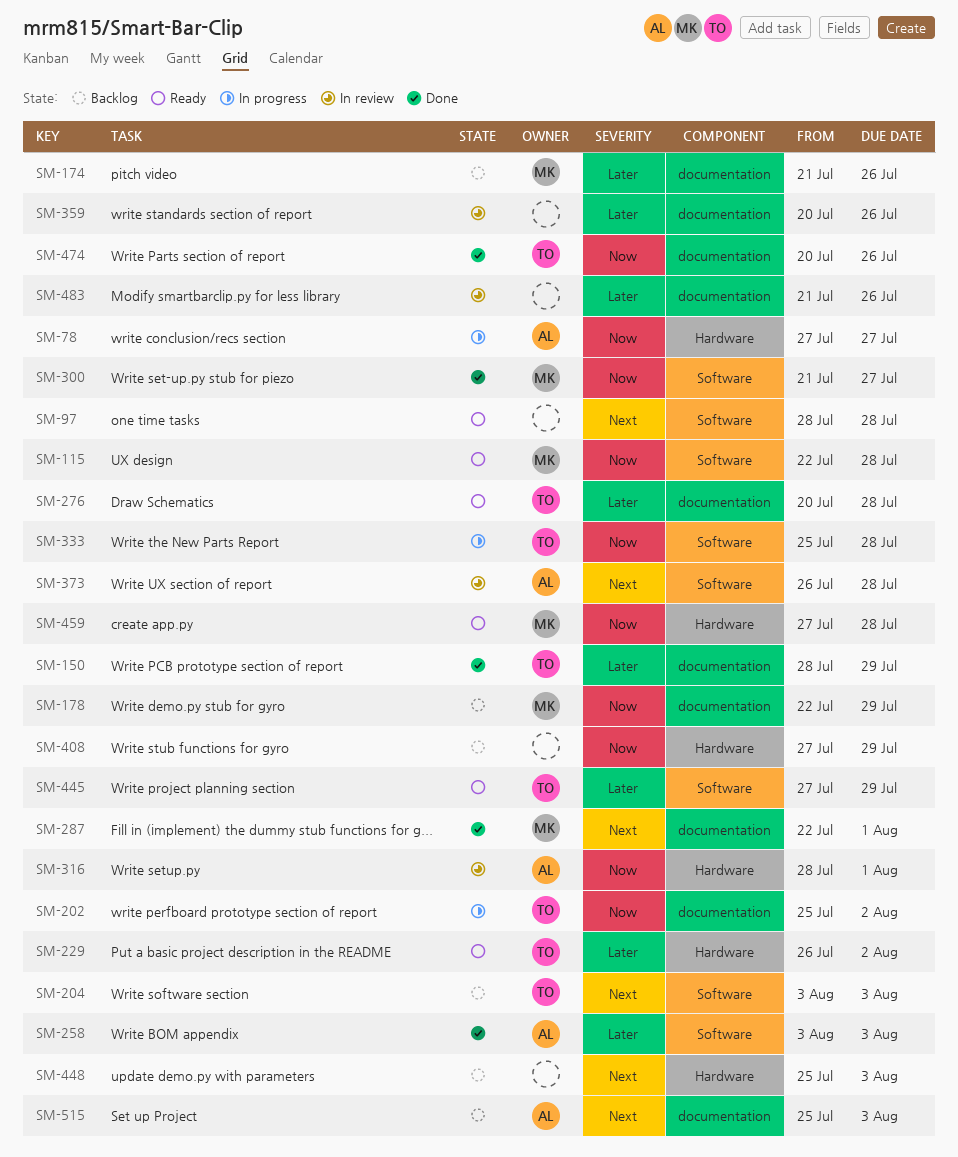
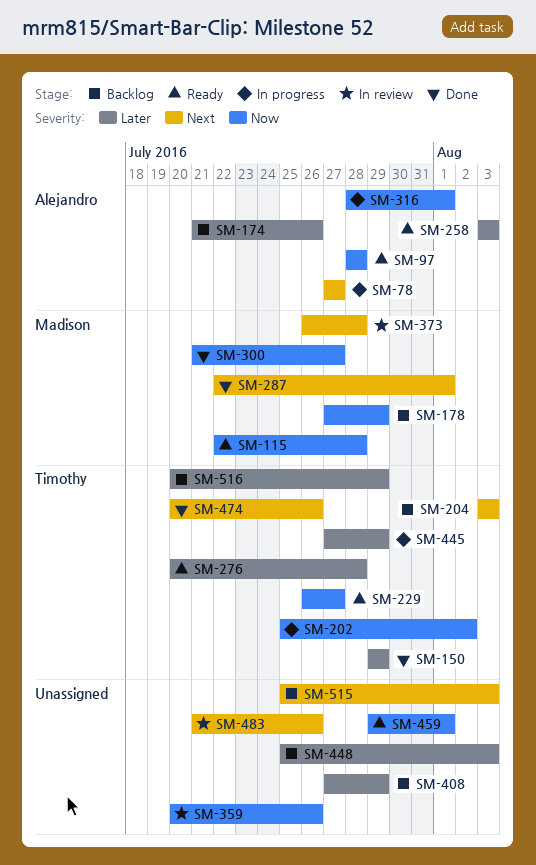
SM-78, priority: Now -> Next
SM-97, owner: none -> Alejandro
SM-97, priority: Next -> Now
SM-150, start: Jul 28 -> Jul 29
SM-174, owner: Madison -> Alejandro
SM-178, start: Jul 22 -> Jul 27
SM-229, priority: Later -> Now
SM-229, due: Aug 2 -> Jul 27
SM-258, status: Done -> Ready
SM-316, status: In review -> In progress
SM-333: present -> none
SM-359, priority: Later -> Now
SM-373, owner: Alejandro -> Madison
SM-408, priority: Now -> Later
SM-445, status: Ready -> In progress
SM-448, priority: Next -> Later
SM-459, owner: Madison -> none
SM-459, start: Jul 27 -> Jul 29
SM-459, due: Jul 28 -> Aug 1
SM-474, priority: Now -> Next
SM-483, priority: Later -> Next
SM-515, owner: Alejandro -> none
SM-516: none -> present

